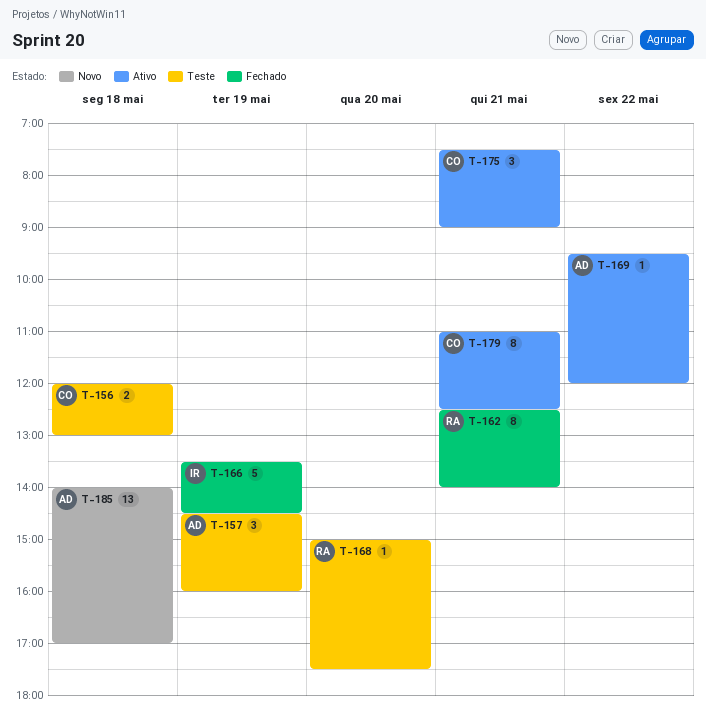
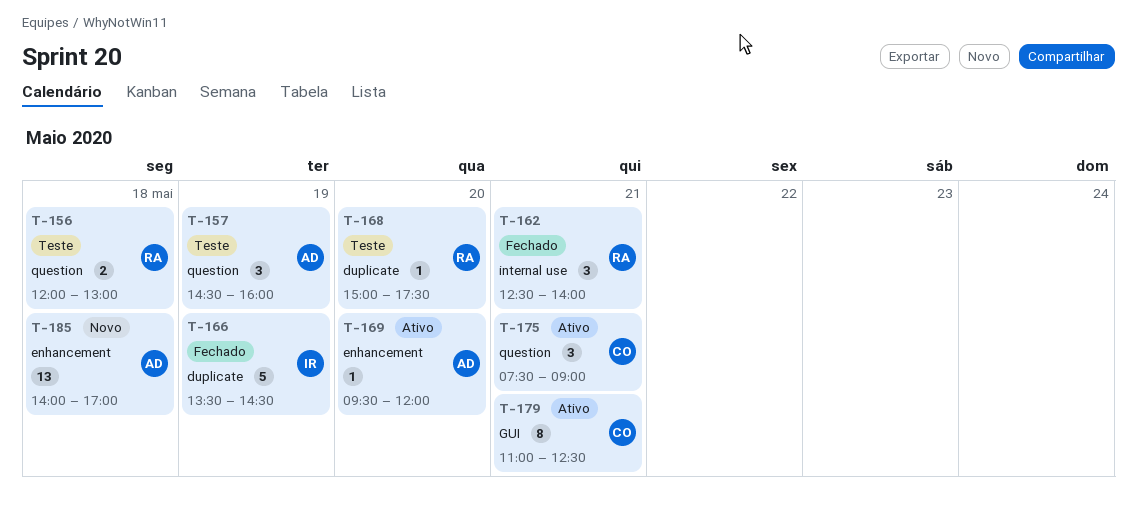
T-156, owner: CO -> RA
T-162, estimate: 8 -> 3
T-169, day: May 22 -> May 20

